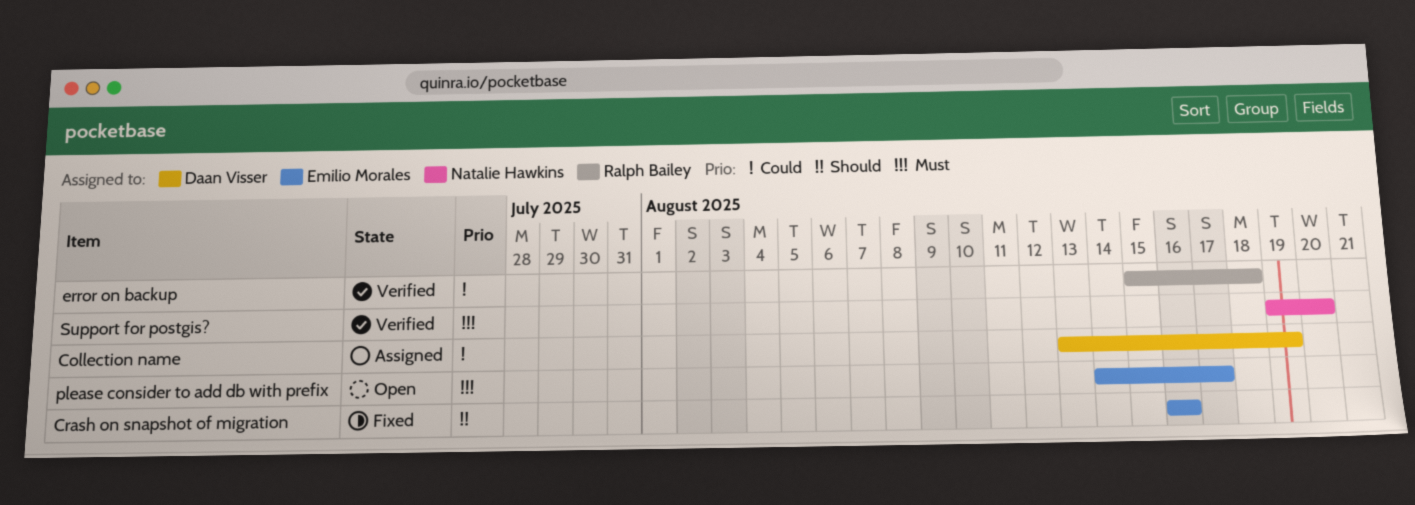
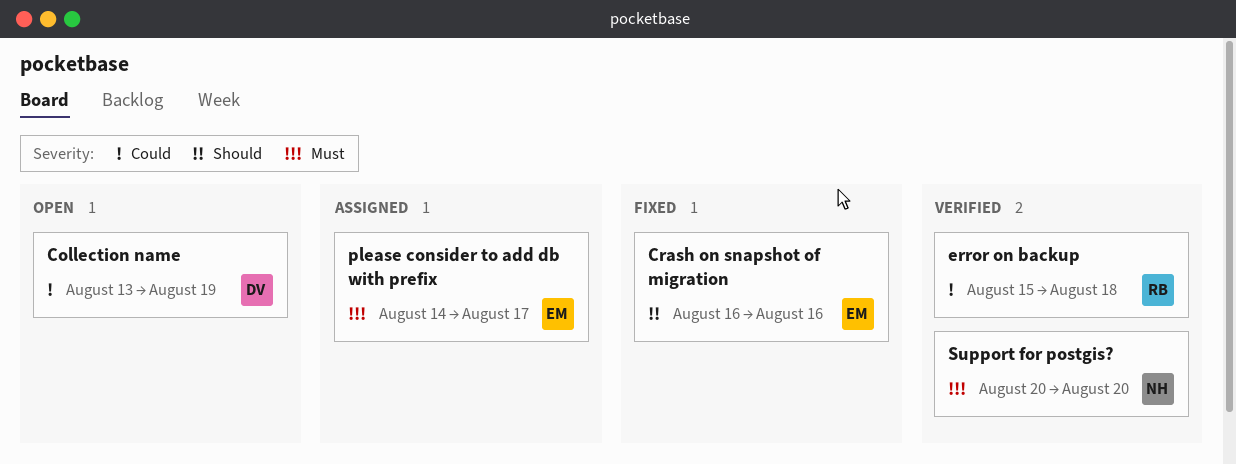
Collection name, status: Assigned -> Open
please consider to add db with prefix, status: Open -> Assigned
Support for postgis?, start: Aug 19 -> Aug 20

